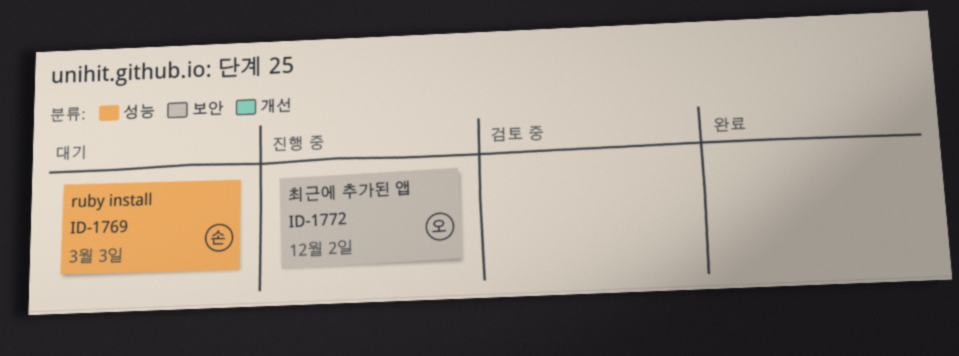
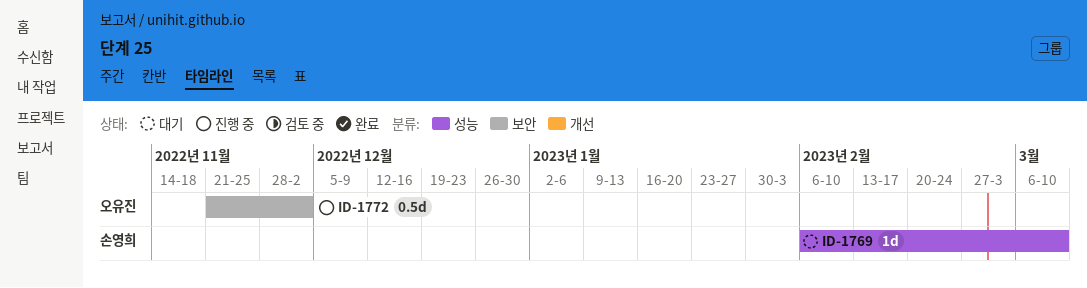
ID-1769, due: Mar 3 -> Mar 10

